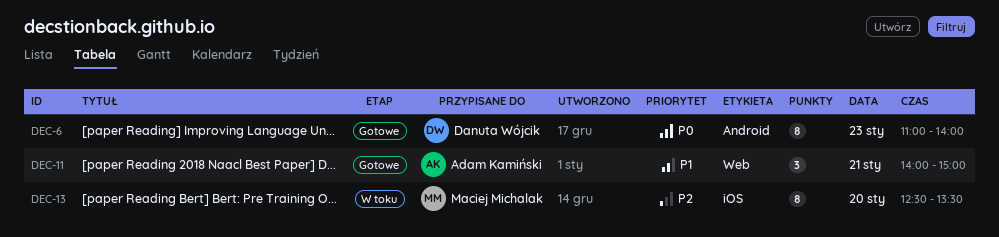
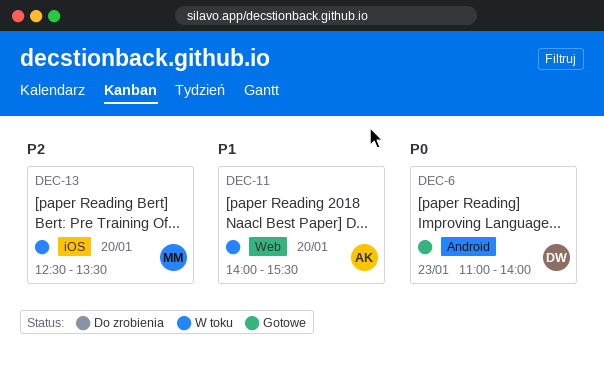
DEC-11, status: Gotowe -> W toku
DEC-11, day: Jan 21 -> Jan 20
DEC-11, ends: 15:00 -> 15:30

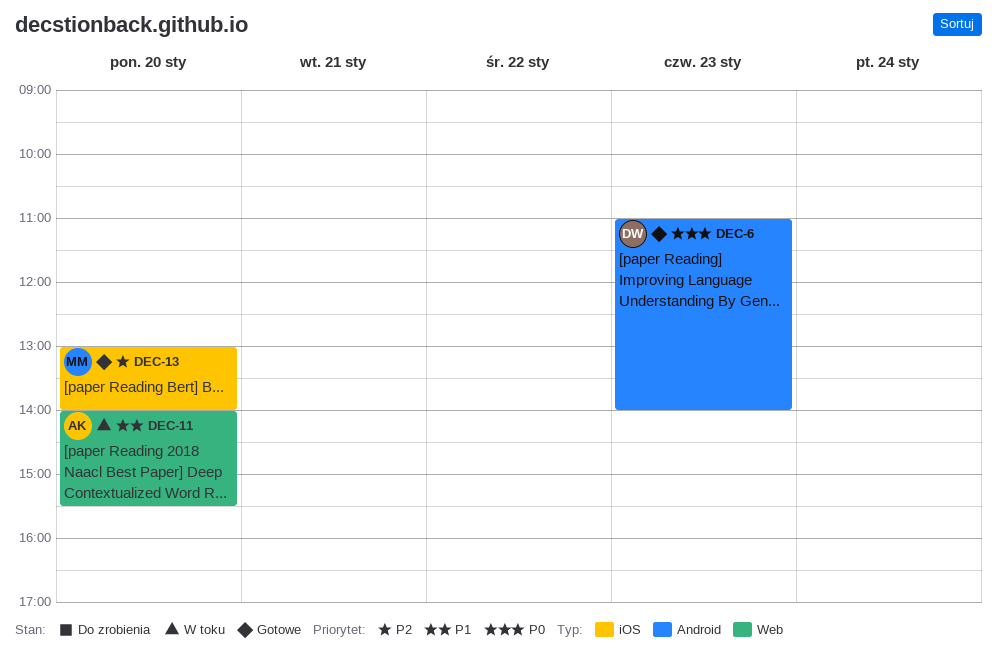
DEC-13, status: W toku -> Gotowe
DEC-13, begins: 12:30 -> 13:00
DEC-13, ends: 13:30 -> 14:00

